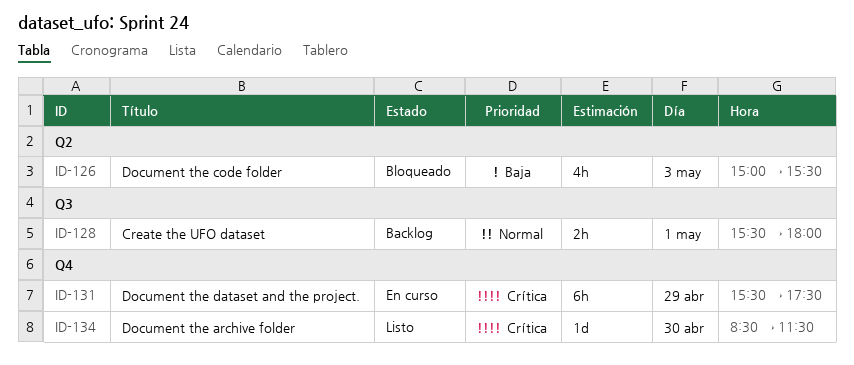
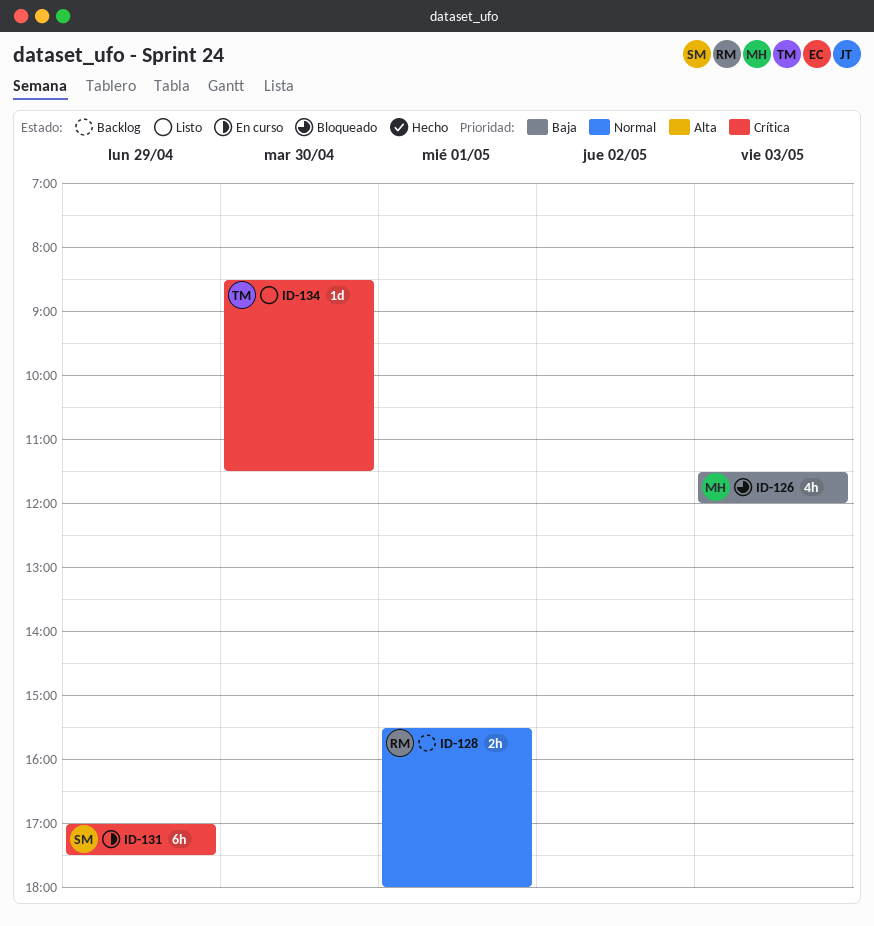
ID-126, begins: 15:00 -> 11:30
ID-126, ends: 15:30 -> 12:00
ID-131, begins: 15:30 -> 17:00

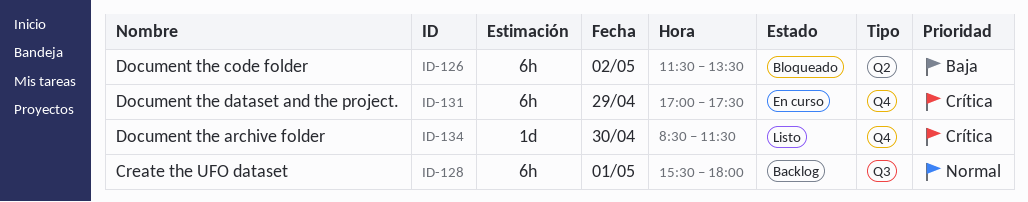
ID-126, estimate: 4h -> 6h
ID-126, day: May 3 -> May 2
ID-126, ends: 12:00 -> 13:30
ID-128, estimate: 2h -> 6h

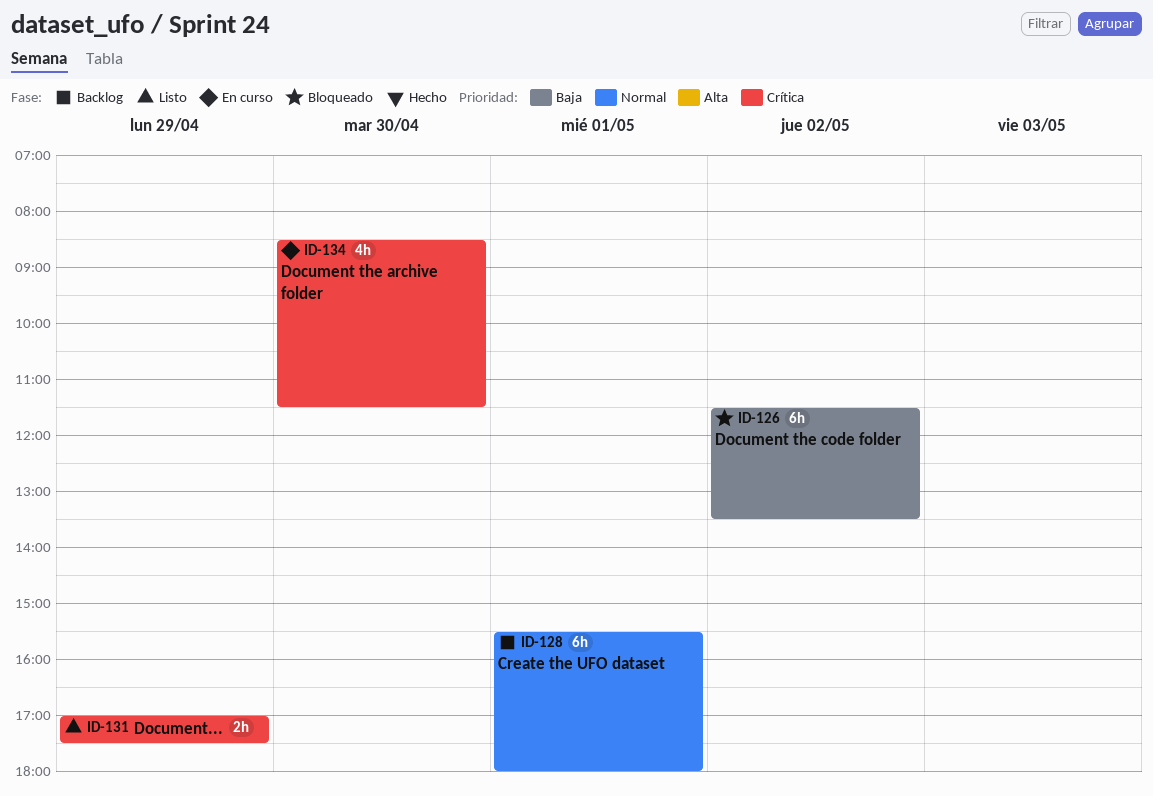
ID-131, status: En curso -> Listo
ID-131, estimate: 6h -> 2h
ID-134, status: Listo -> En curso
ID-134, estimate: 1d -> 4h

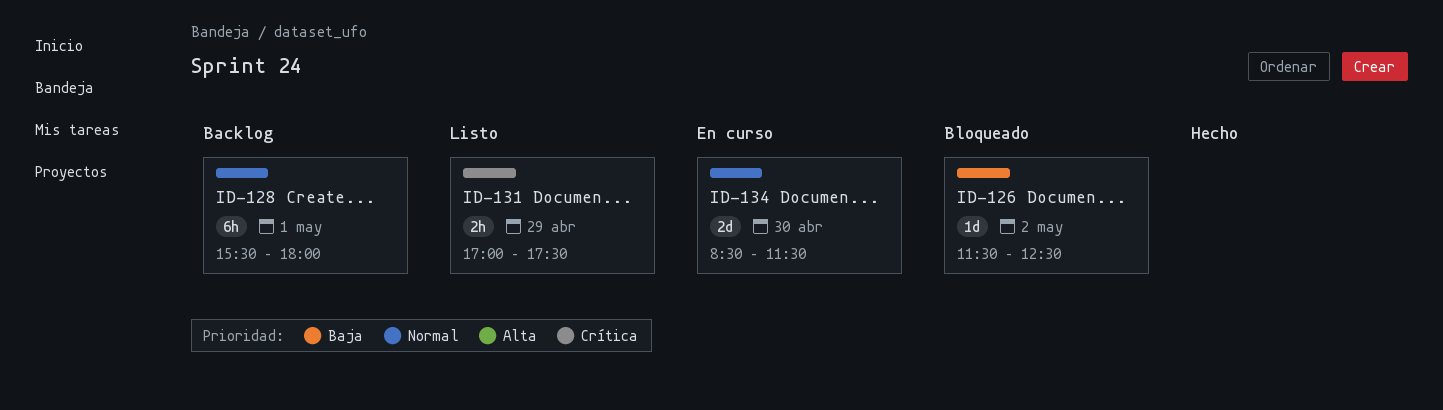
ID-126, estimate: 6h -> 1d
ID-126, ends: 13:30 -> 12:30
ID-134, priority: Crítica -> Normal
ID-134, estimate: 4h -> 2d

